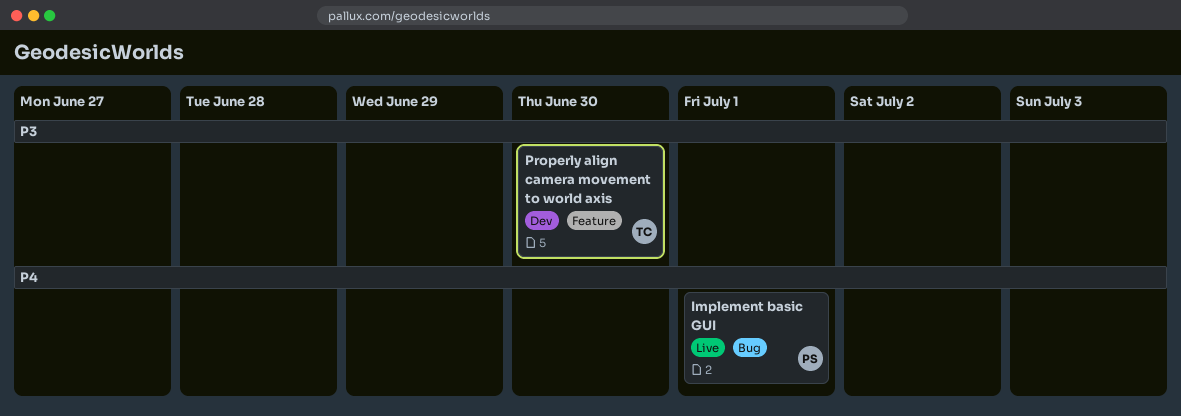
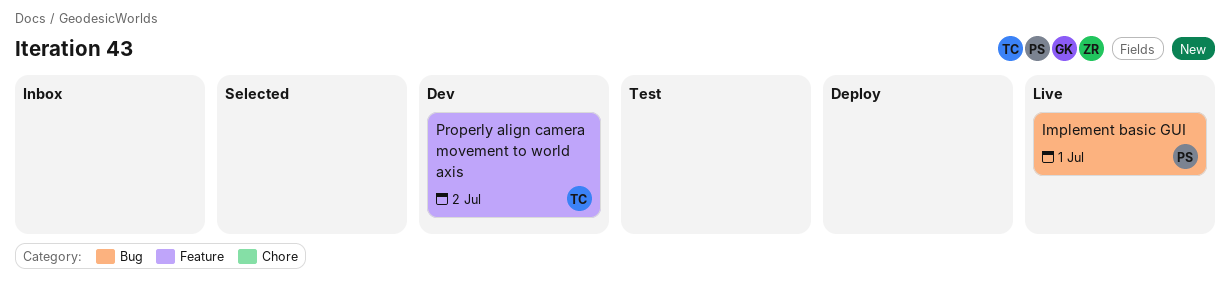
Properly align camera movement to world axis, due: Jun 30 -> Jul 2

